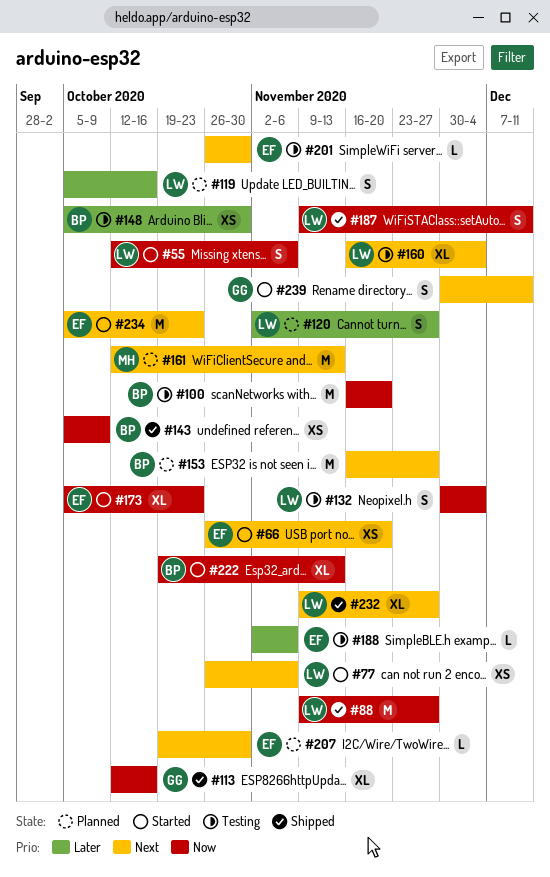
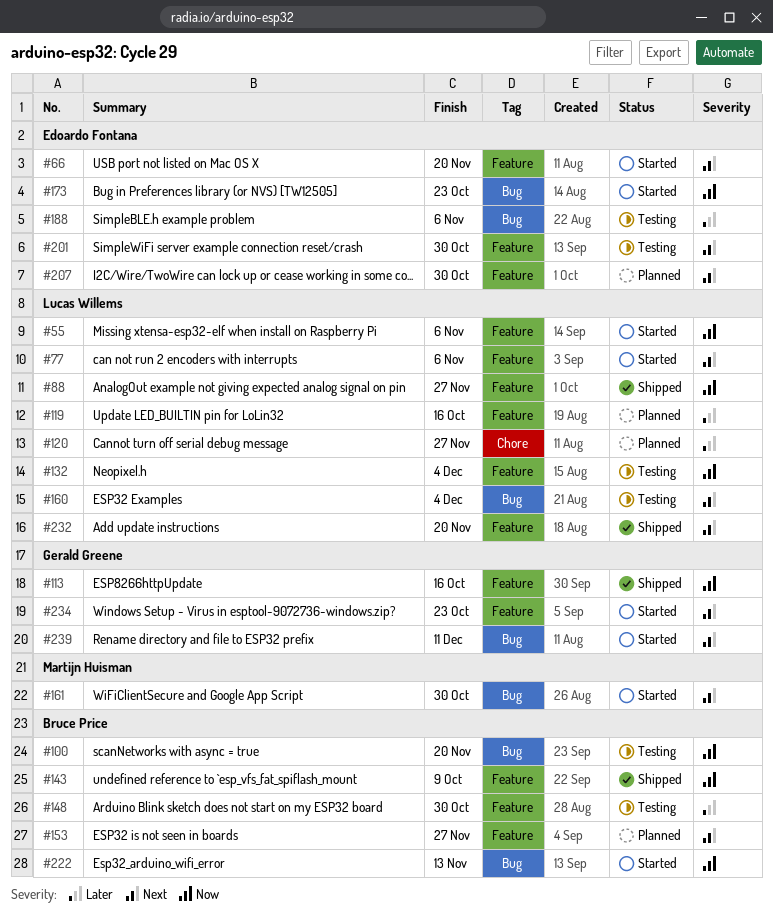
#161, status: Planned -> Started
#161, due: Nov 13 -> Oct 30
#187: present -> none
#232, due: Nov 27 -> Nov 20
#234, owner: Edoardo Fontana -> Gerald Greene

